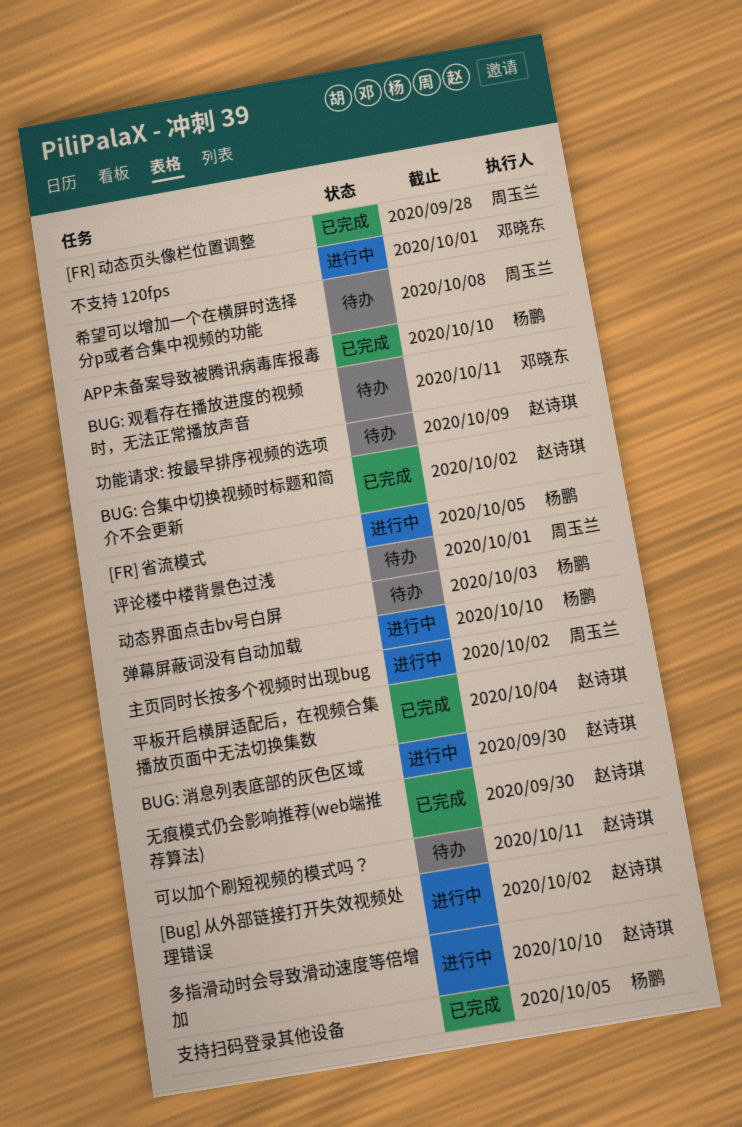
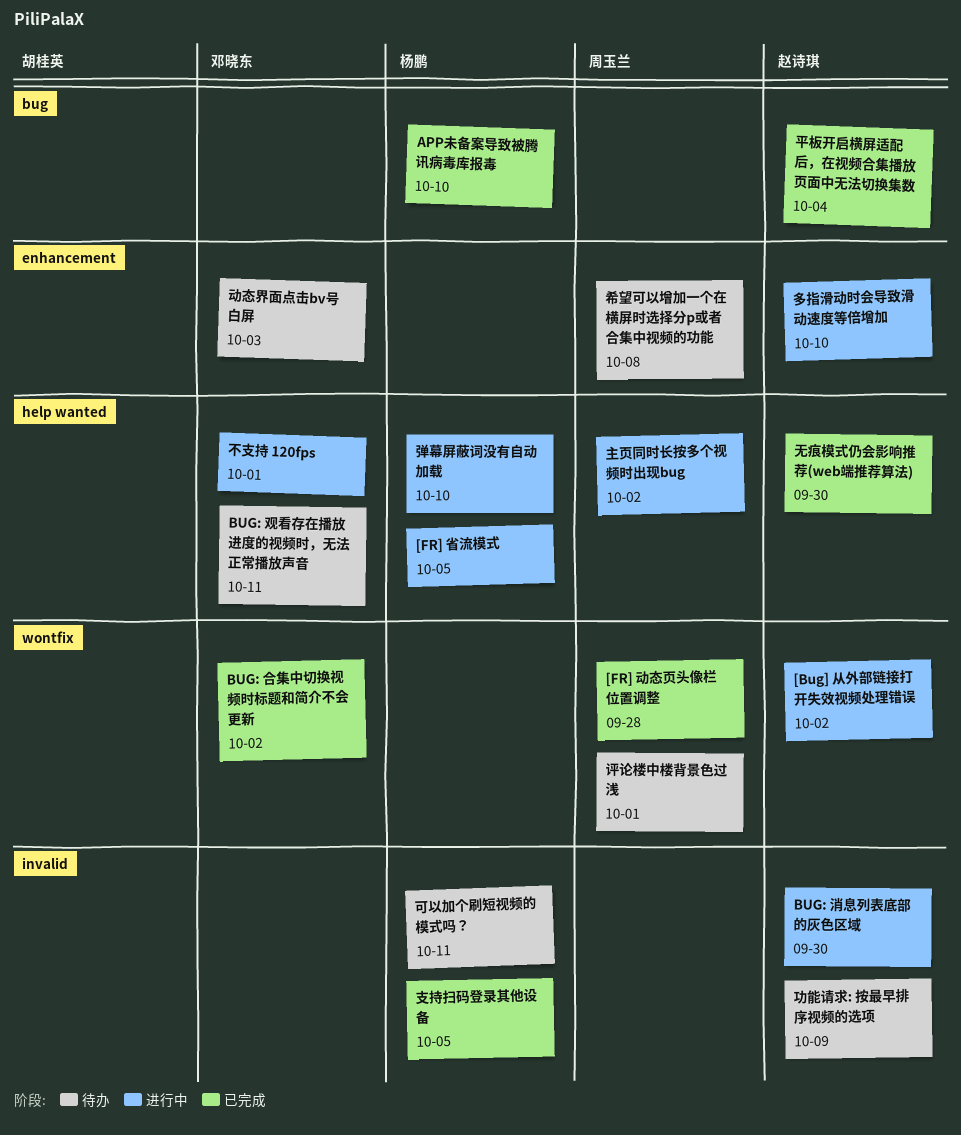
BUG: 合集中切换视频时标题和简介不会更新, owner: 赵诗琪 -> 邓晓东
动态界面点击bv号白屏, owner: 杨鹏 -> 邓晓东
可以加个刷短视频的模式吗？, owner: 赵诗琪 -> 杨鹏

